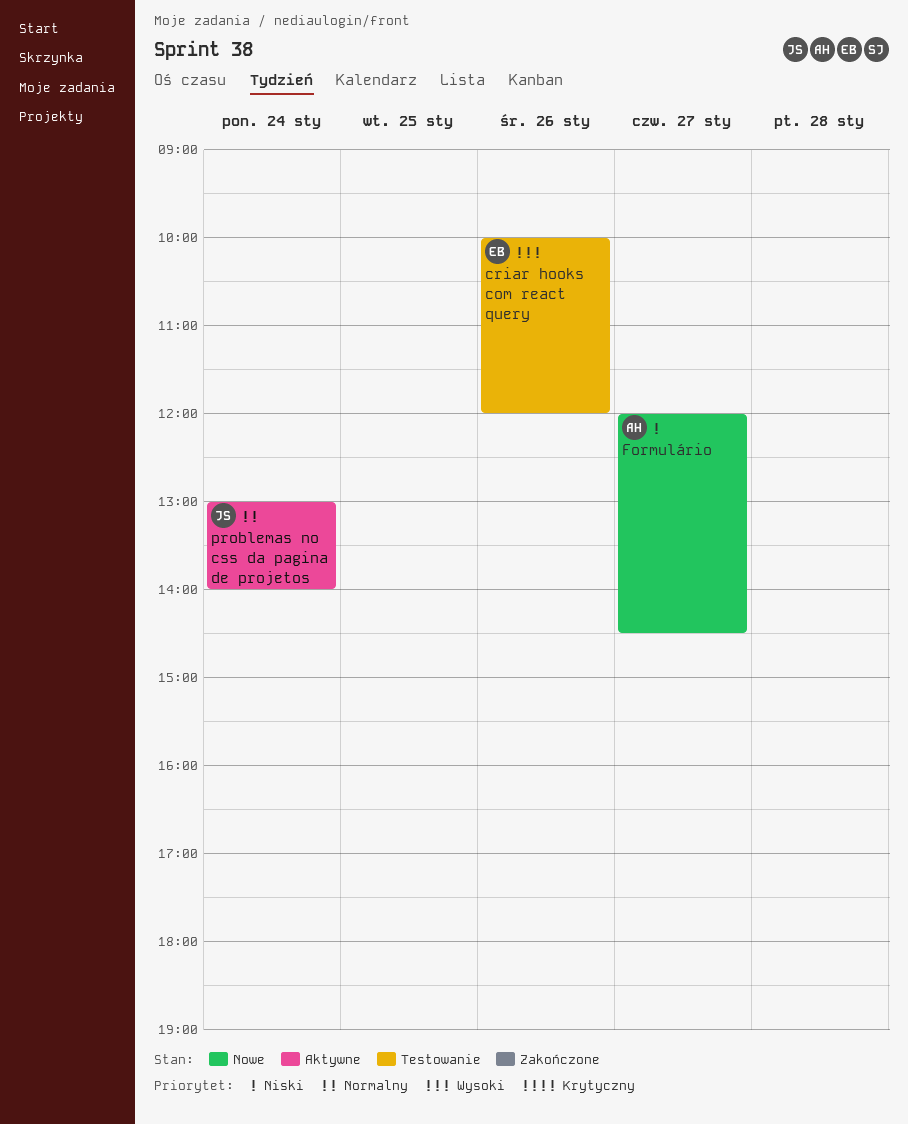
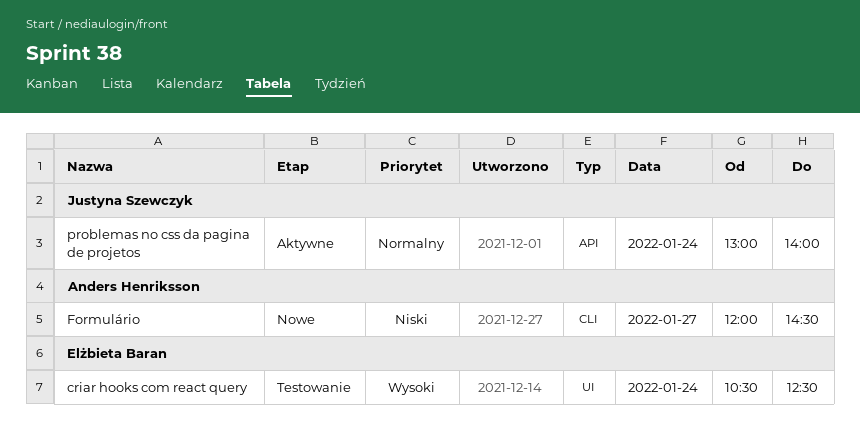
criar hooks com react query, day: Jan 26 -> Jan 24
criar hooks com react query, begins: 10:00 -> 10:30
criar hooks com react query, ends: 12:00 -> 12:30

